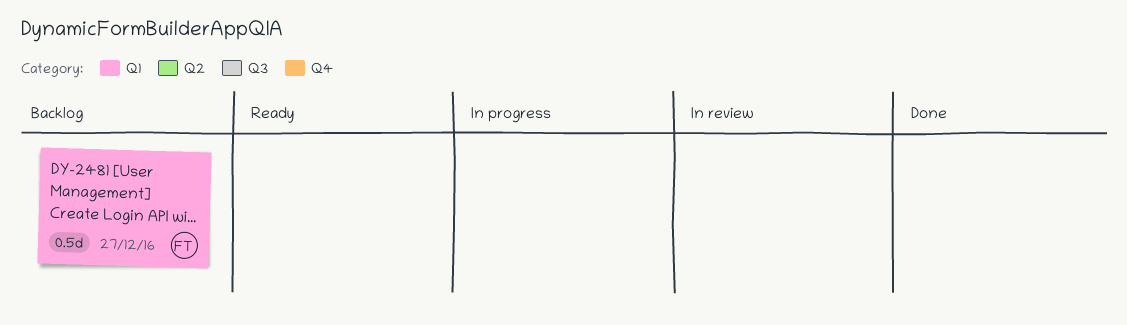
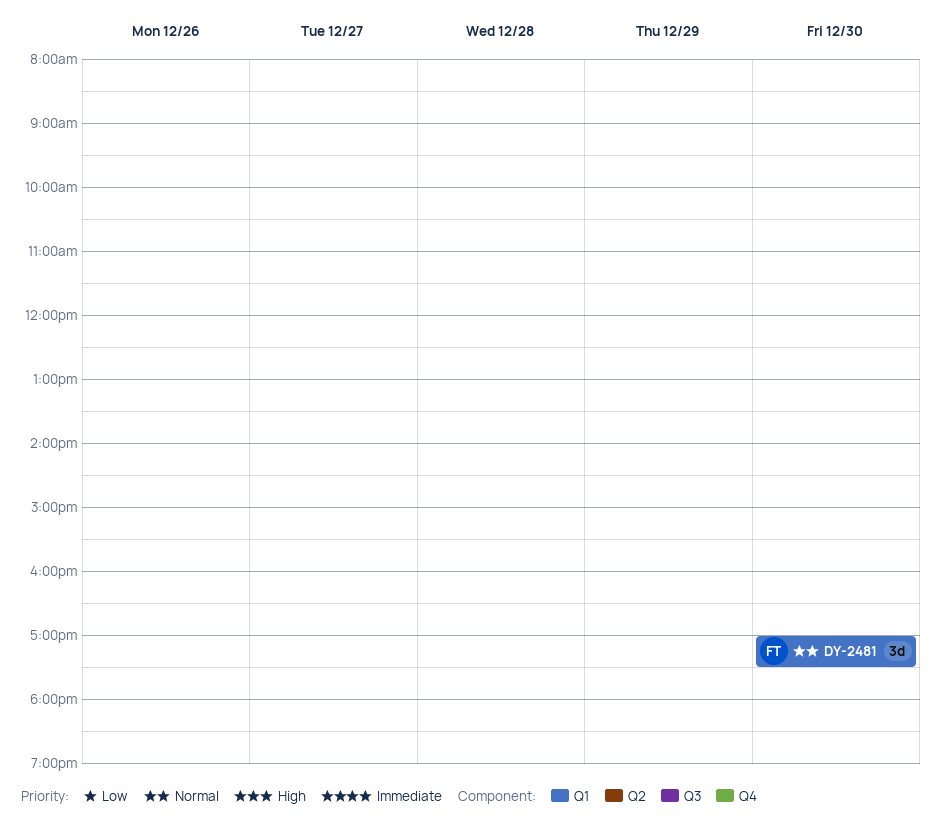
DY-2481, estimate: 0.5d -> 3d
DY-2481, day: Dec 27 -> Dec 30

